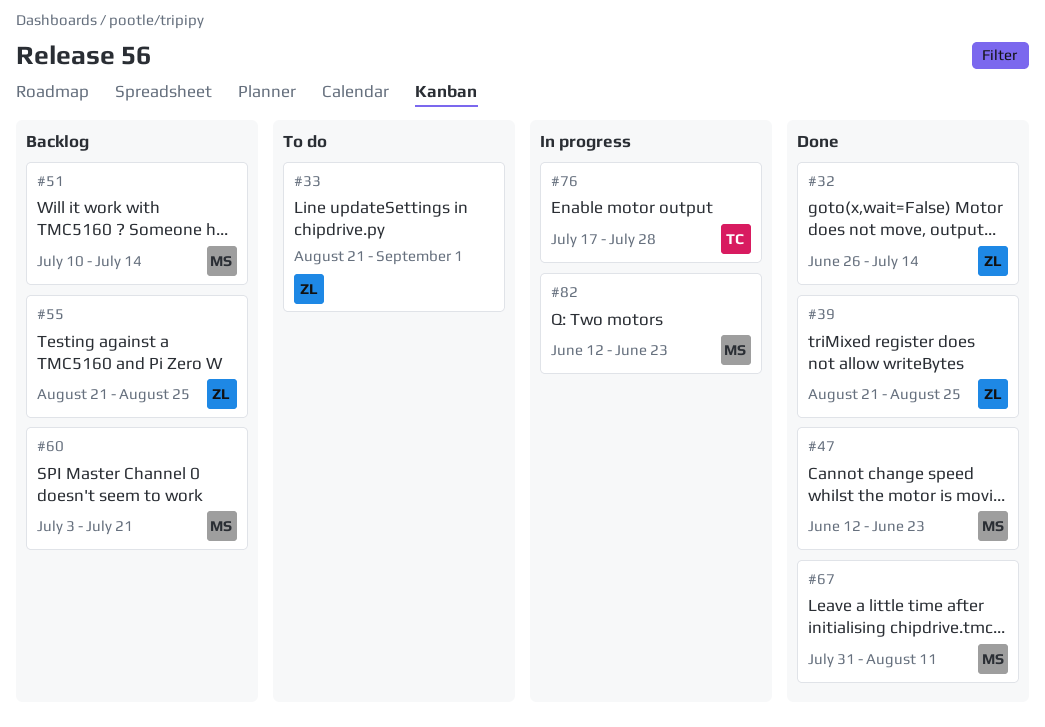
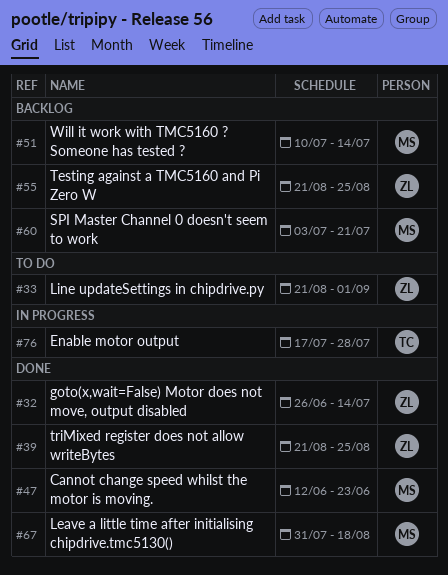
#67, due: Aug 11 -> Aug 18
#82: present -> none

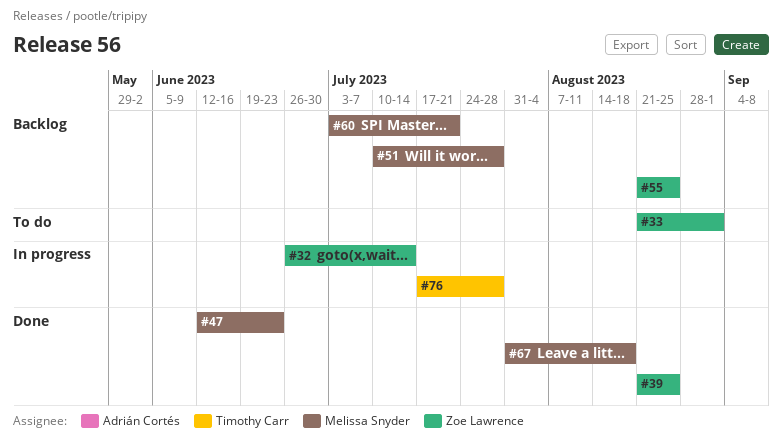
#32, status: Done -> In progress
#51, due: Jul 14 -> Jul 28

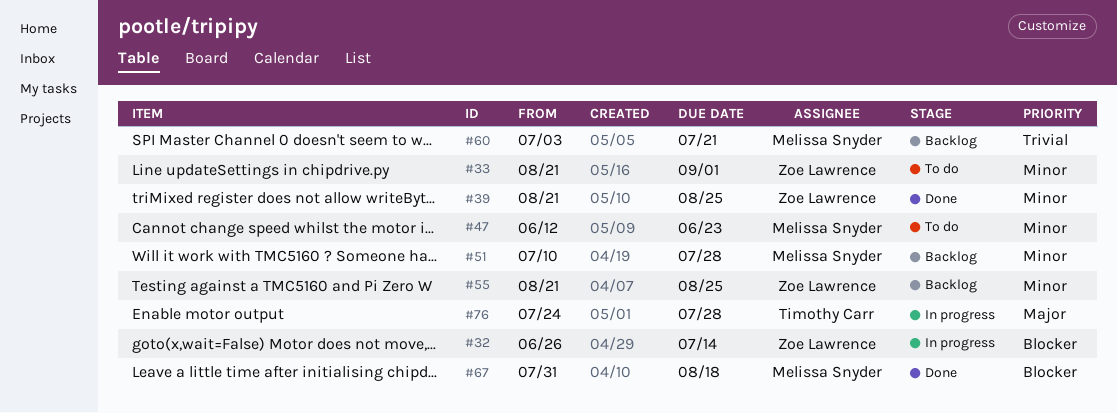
#47, status: Done -> To do
#76, start: Jul 17 -> Jul 24

